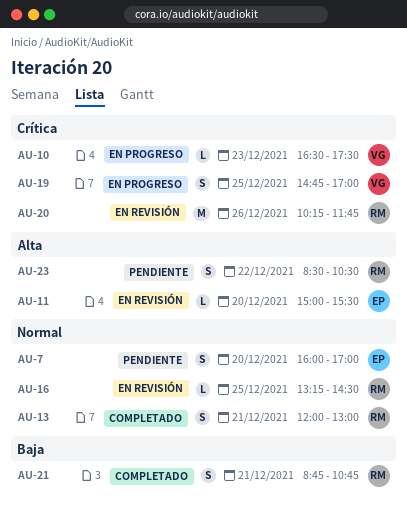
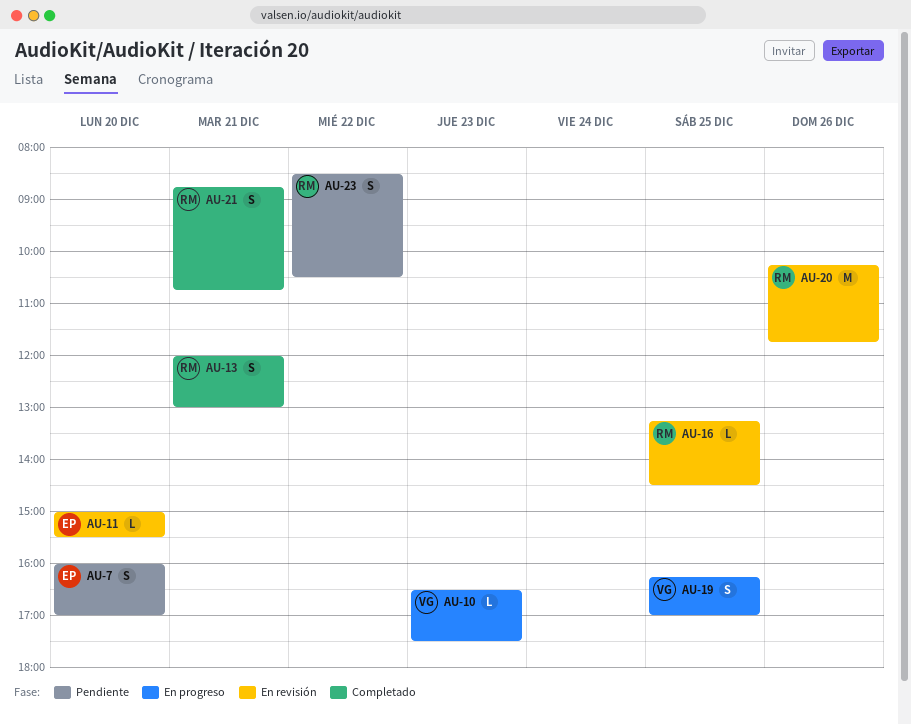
AU-19, begins: 14:45 -> 16:15

